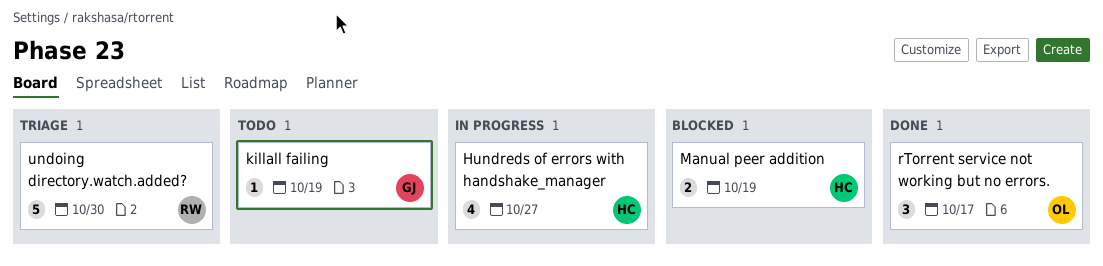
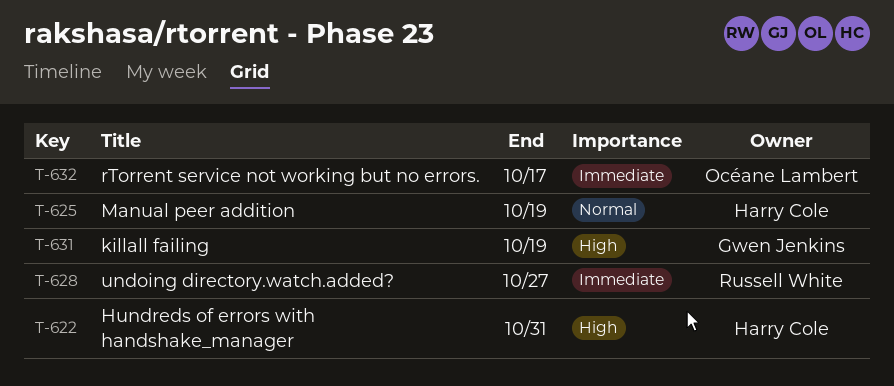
Hundreds of errors with handshake_manager, due: Oct 27 -> Oct 31
undoing directory.watch.added?, due: Oct 30 -> Oct 27

